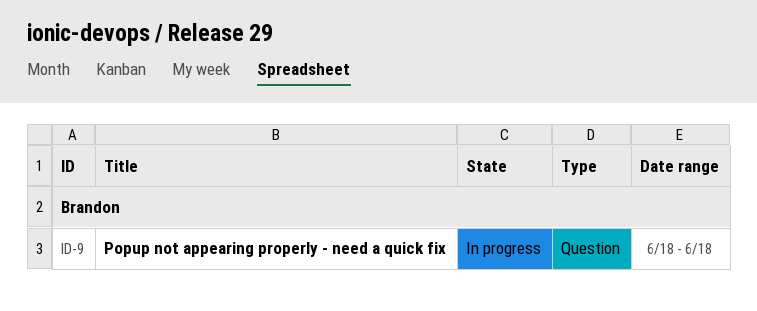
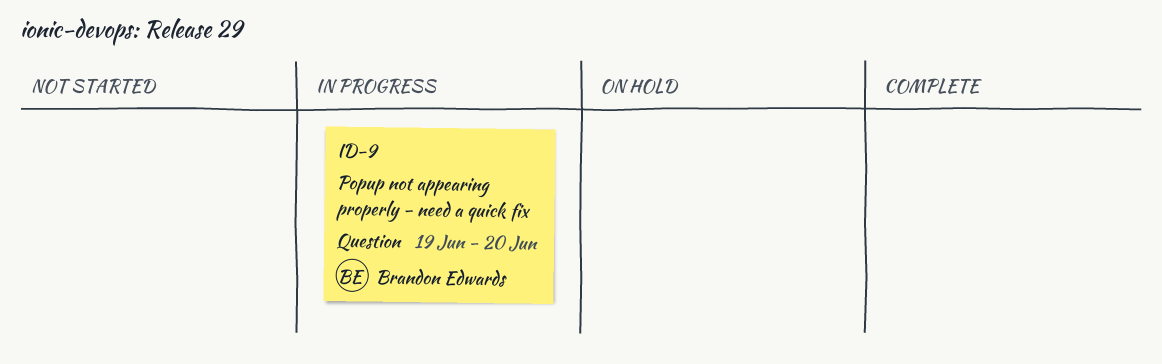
ID-9, start: Jun 18 -> Jun 19
ID-9, due: Jun 18 -> Jun 20

